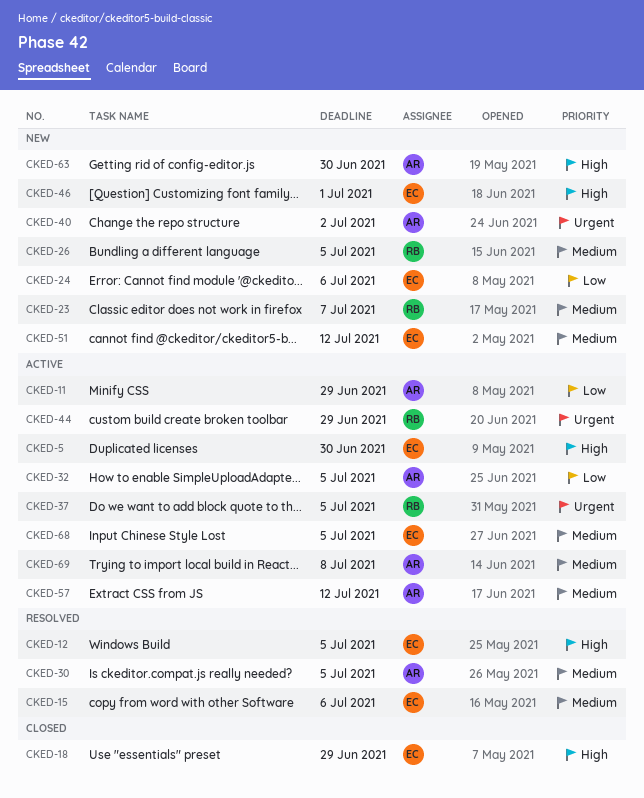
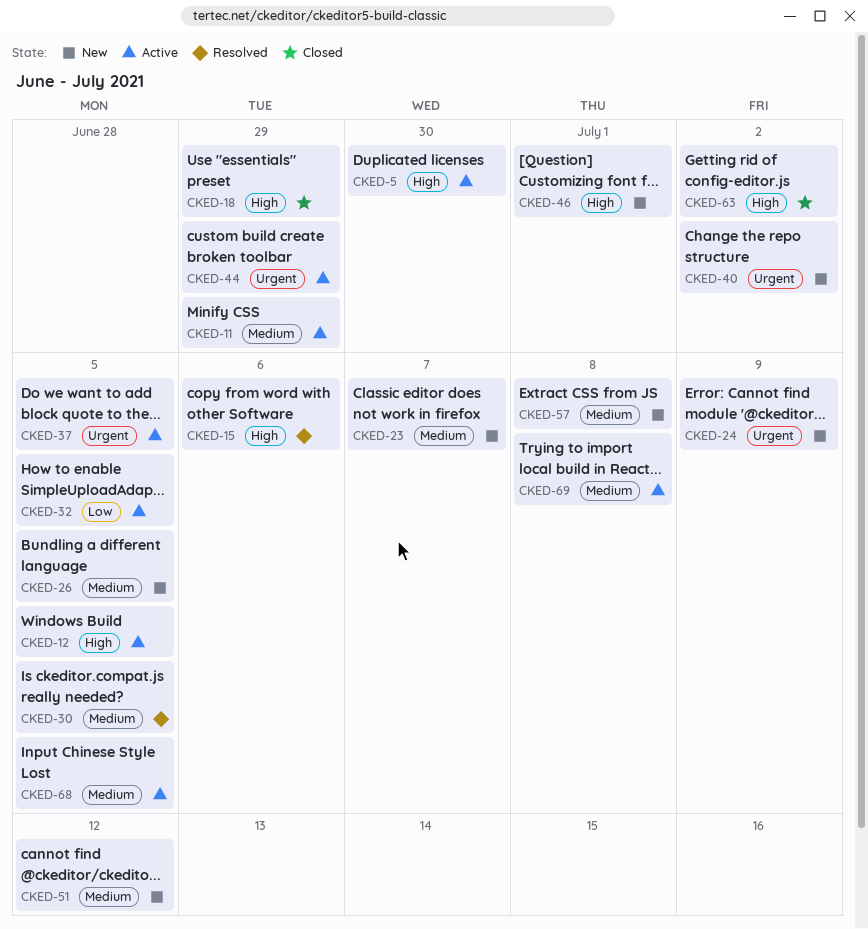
CKED-11, priority: Low -> Medium
CKED-12, status: Resolved -> Active
CKED-15, priority: Medium -> High
CKED-24, priority: Low -> Urgent
CKED-24, due: Jul 6 -> Jul 9
CKED-57, status: Active -> New
CKED-57, due: Jul 12 -> Jul 8
CKED-63, status: New -> Closed
CKED-63, due: Jun 30 -> Jul 2

